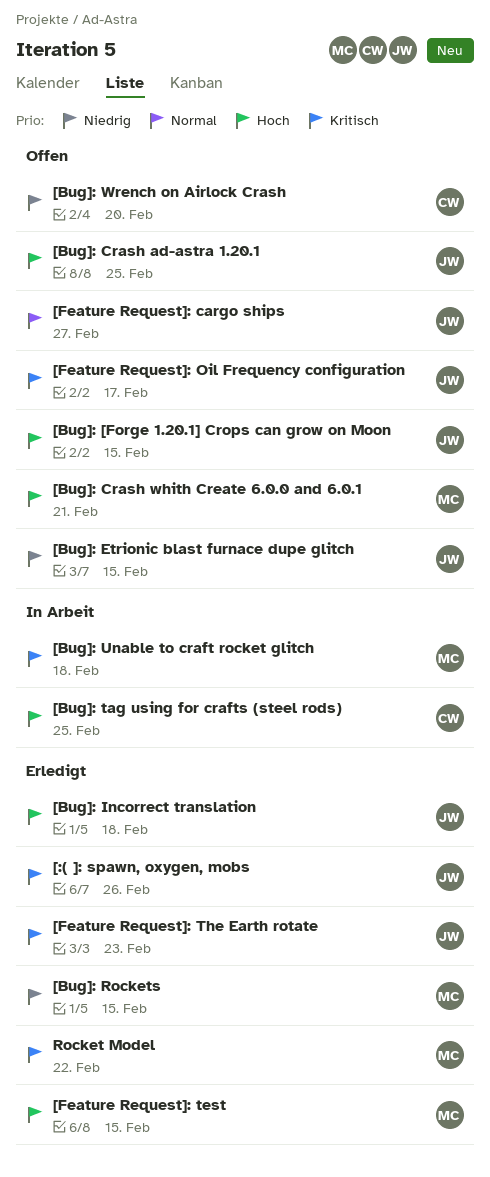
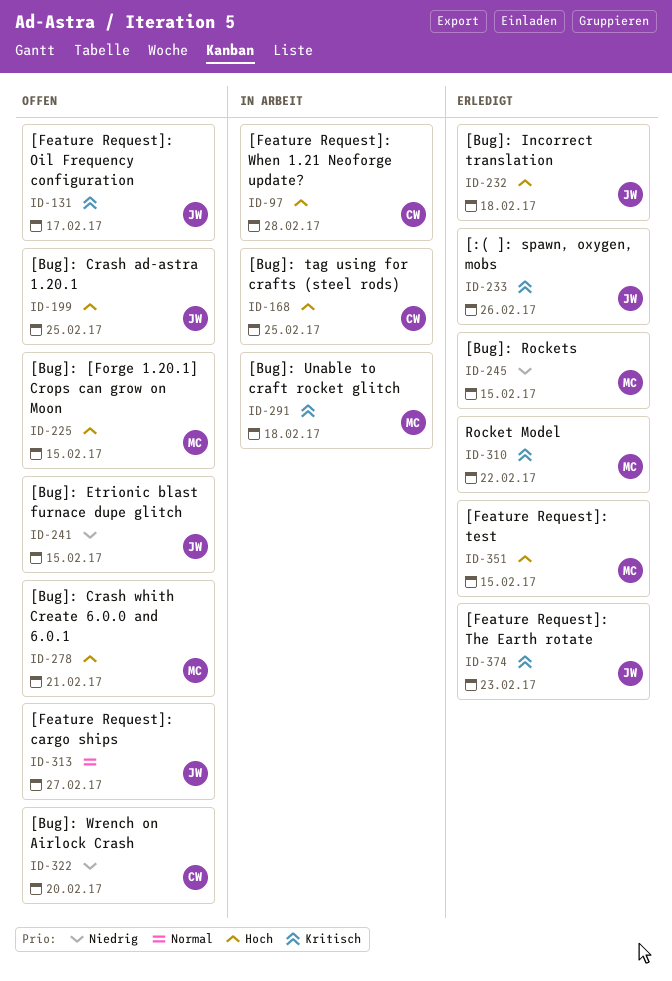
[Bug]: [Forge 1.20.1] Crops can grow on Moon, owner: JW -> MC
[Feature Request]: When 1.21 Neoforge update?: none -> present

